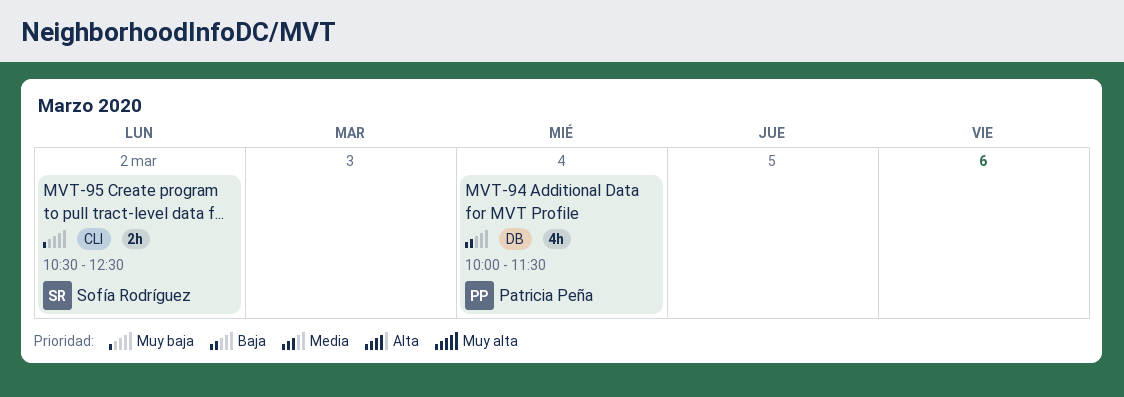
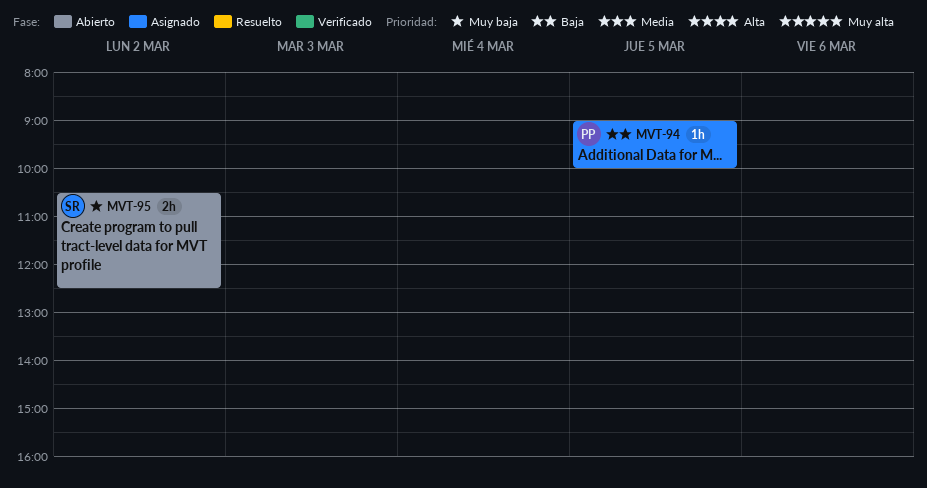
MVT-94, estimate: 4h -> 1h
MVT-94, day: Mar 4 -> Mar 5
MVT-94, begins: 10:00 -> 09:00
MVT-94, ends: 11:30 -> 10:00

